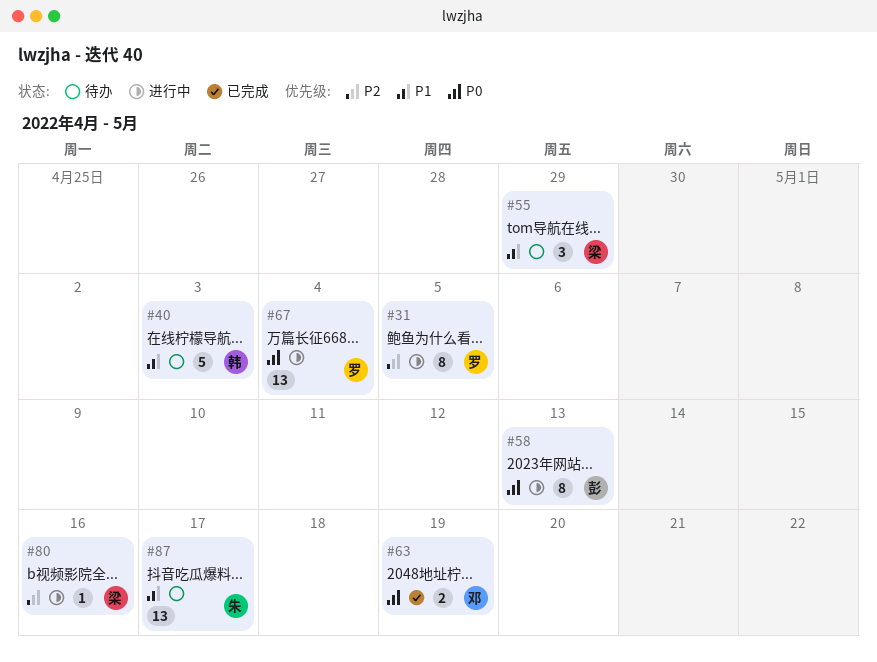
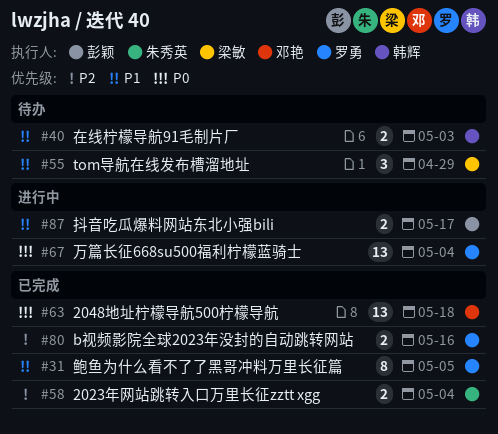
#31, status: 进行中 -> 已完成
#31, priority: P2 -> P1
#40, estimate: 5 -> 2
#58, status: 进行中 -> 已完成
#58, owner: 彭颖 -> 朱秀英
#58, priority: P0 -> P2
#58, estimate: 8 -> 2
#58, due: May 13 -> May 4
#63, estimate: 2 -> 13
#63, due: May 19 -> May 18
#80, status: 进行中 -> 已完成
#80, owner: 梁敏 -> 罗勇
#80, estimate: 1 -> 2
#87, status: 待办 -> 进行中
#87, owner: 朱秀英 -> 彭颖
#87, estimate: 13 -> 2

